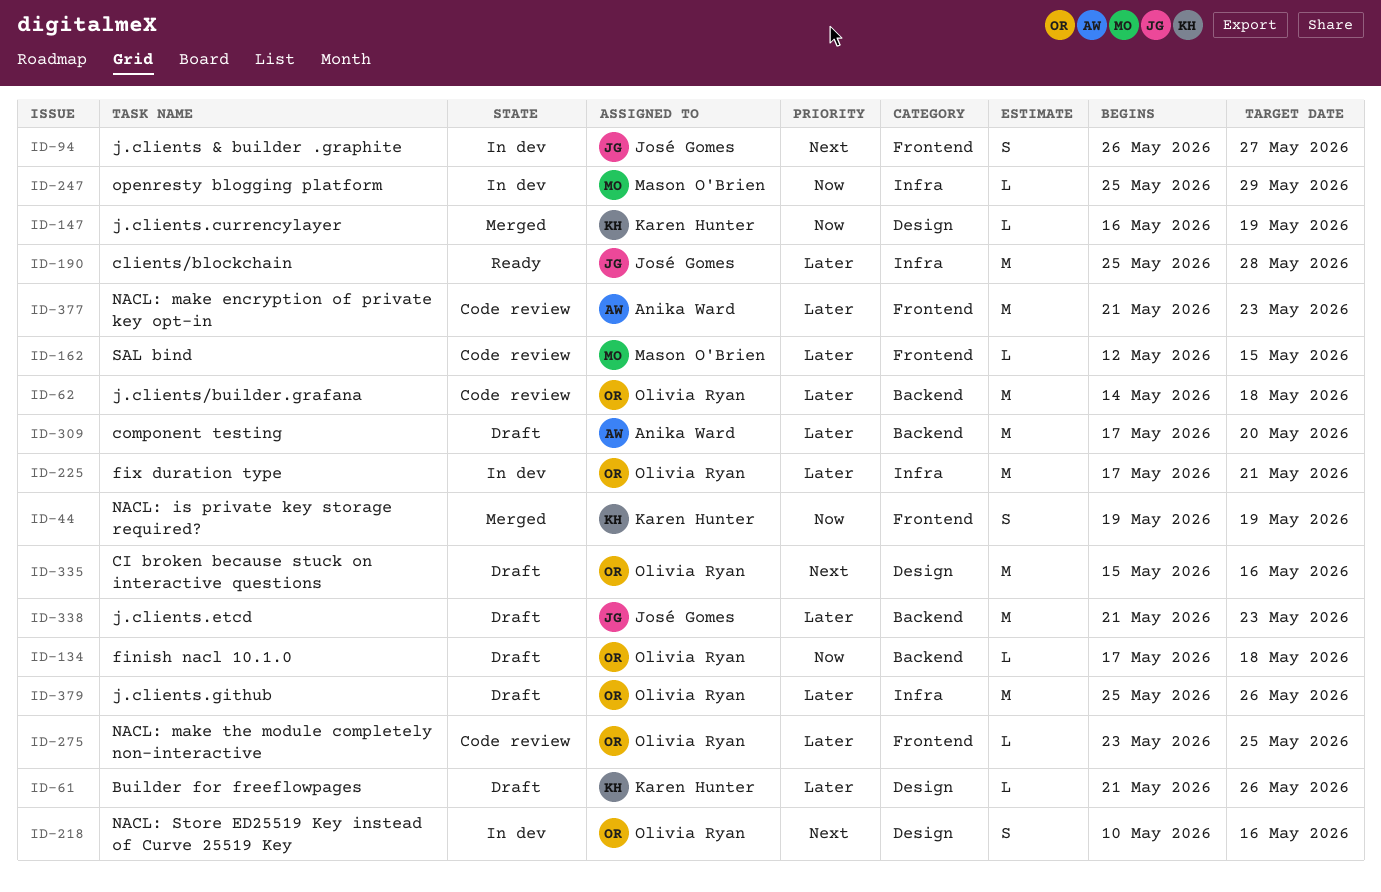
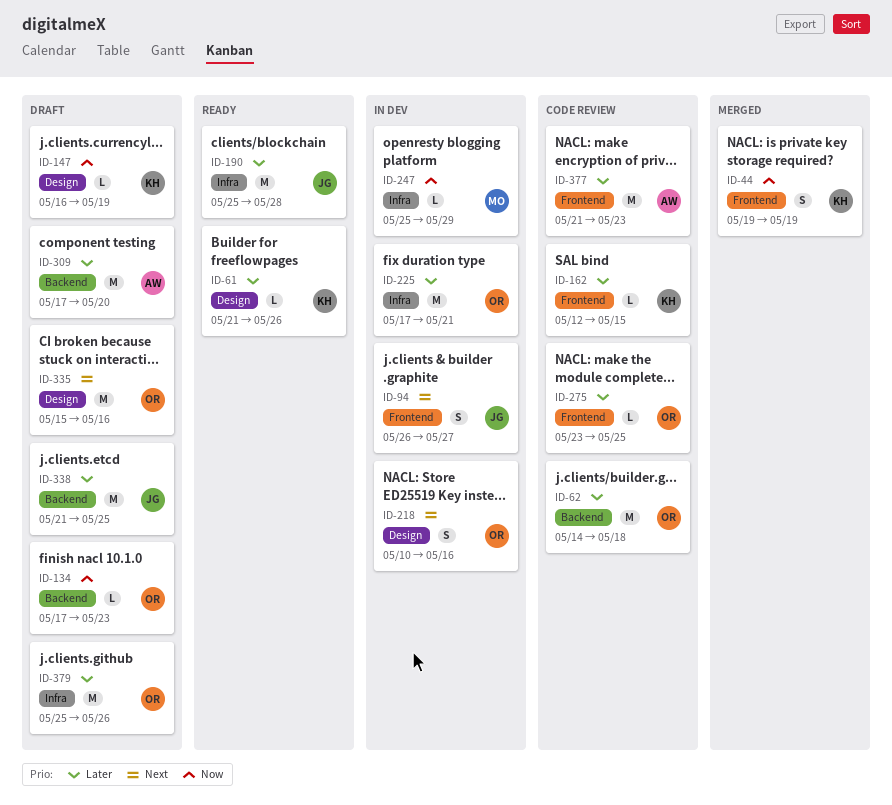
ID-61, status: Draft -> Ready
ID-134, due: May 18 -> May 23
ID-147, status: Merged -> Draft
ID-162, owner: Mason O'Brien -> Karen Hunter
ID-338, due: May 23 -> May 25

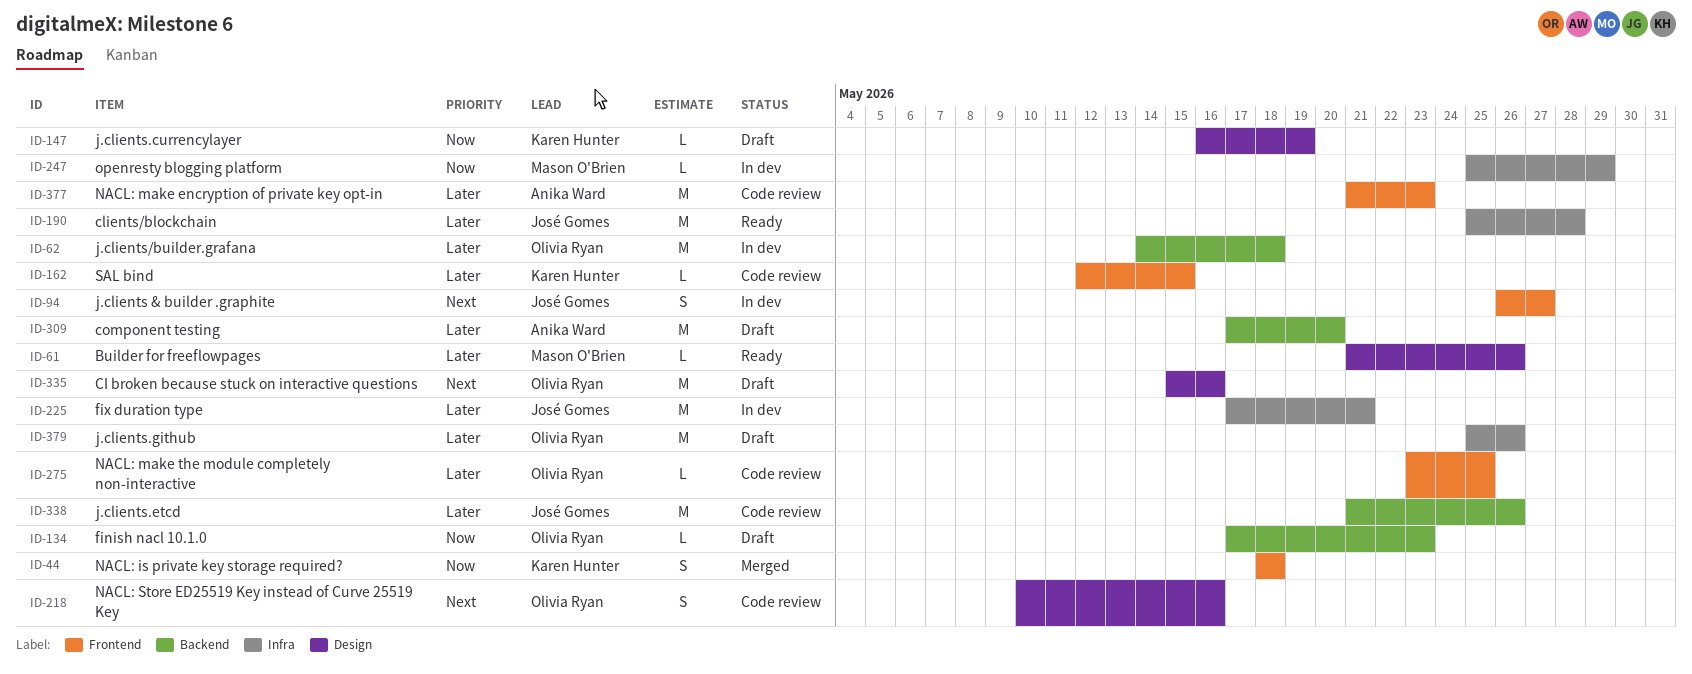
ID-44, start: May 19 -> May 18
ID-44, due: May 19 -> May 18
ID-61, owner: Karen Hunter -> Mason O'Brien
ID-62, status: Code review -> In dev
ID-218, status: In dev -> Code review
ID-225, owner: Olivia Ryan -> José Gomes
ID-338, status: Draft -> Code review
ID-338, due: May 25 -> May 26

